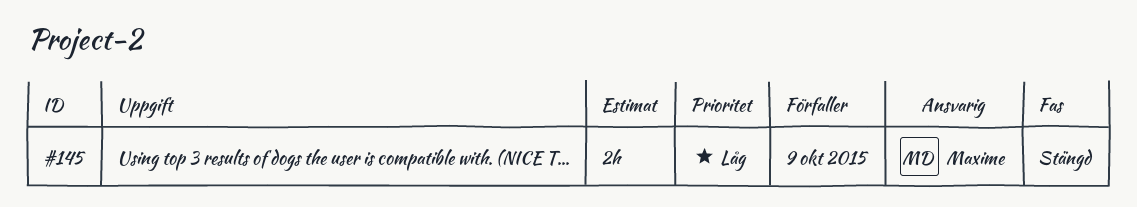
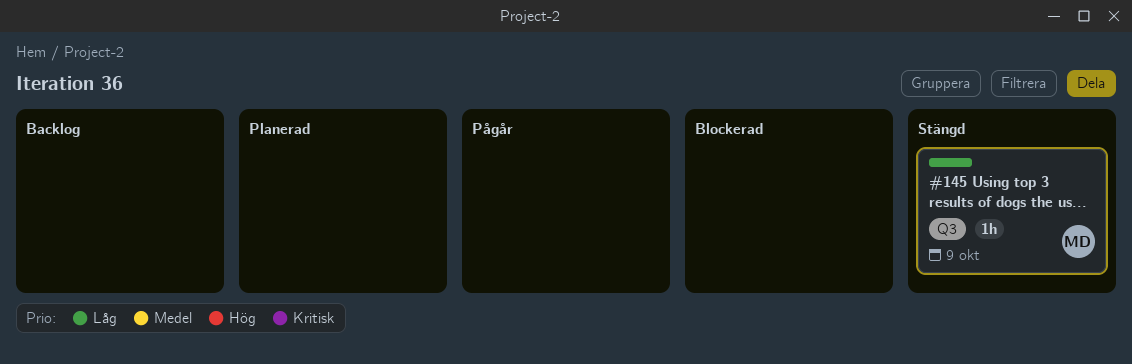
#145, estimate: 2h -> 1h

